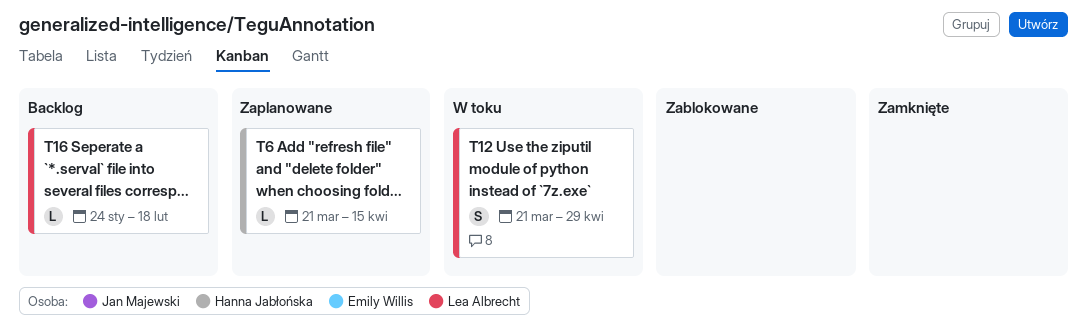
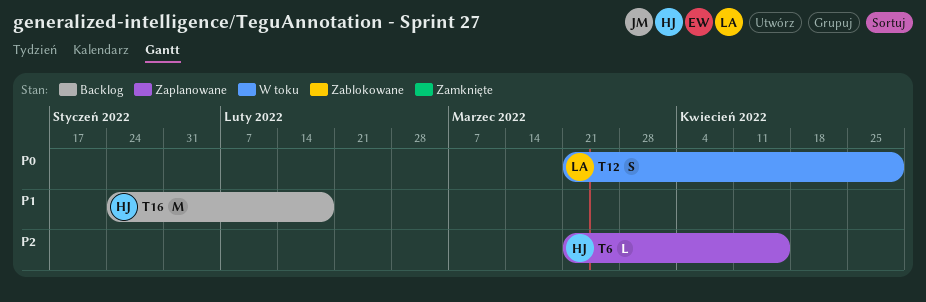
T16, owner: Lea Albrecht -> Hanna Jabłońska
T16, estimate: L -> M

